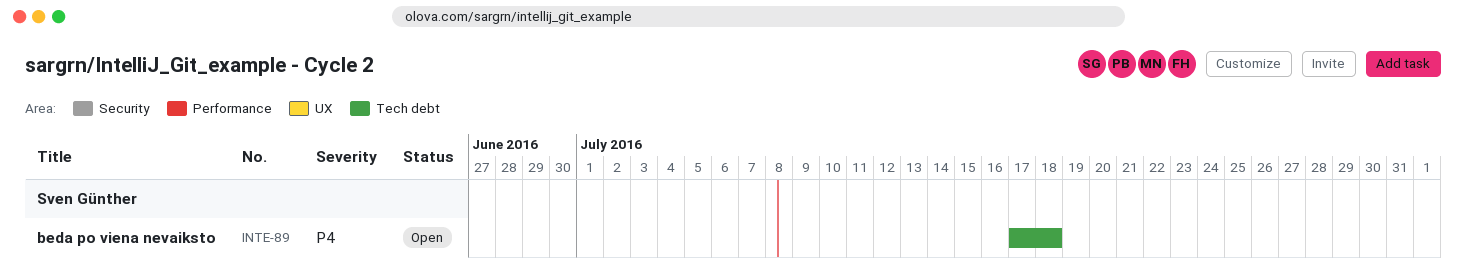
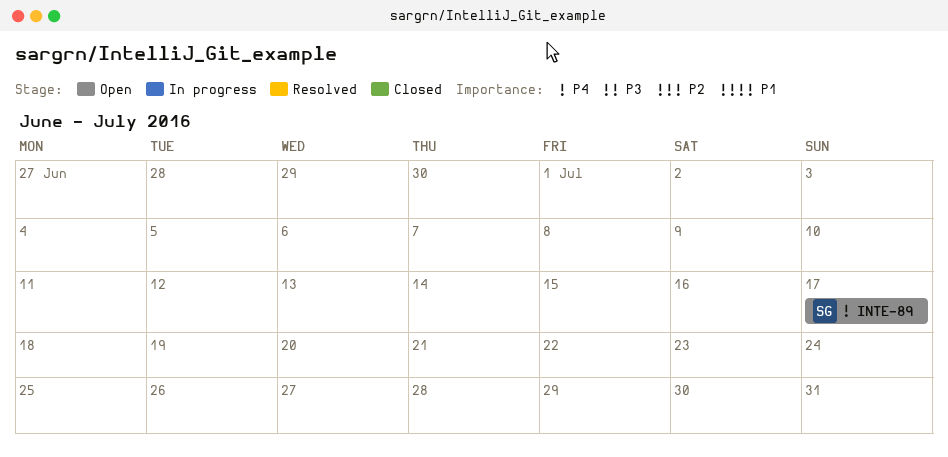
INTE-89, due: Jul 18 -> Jul 17

